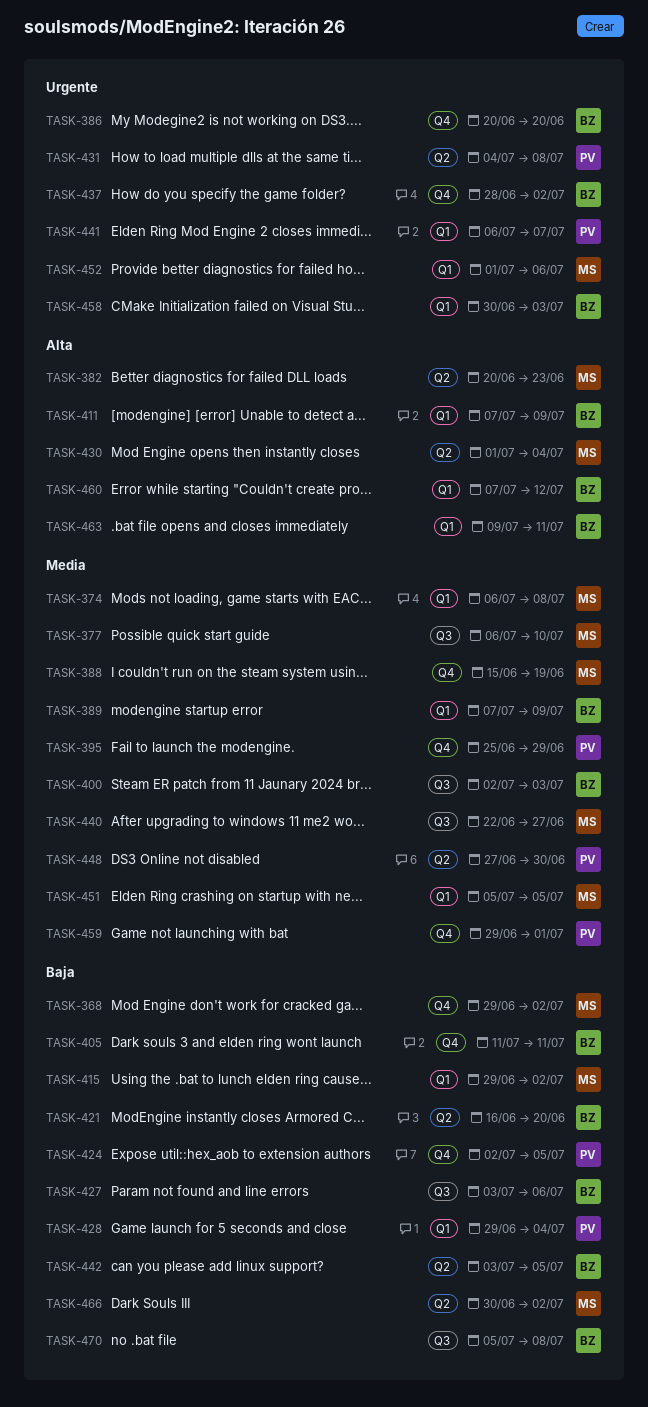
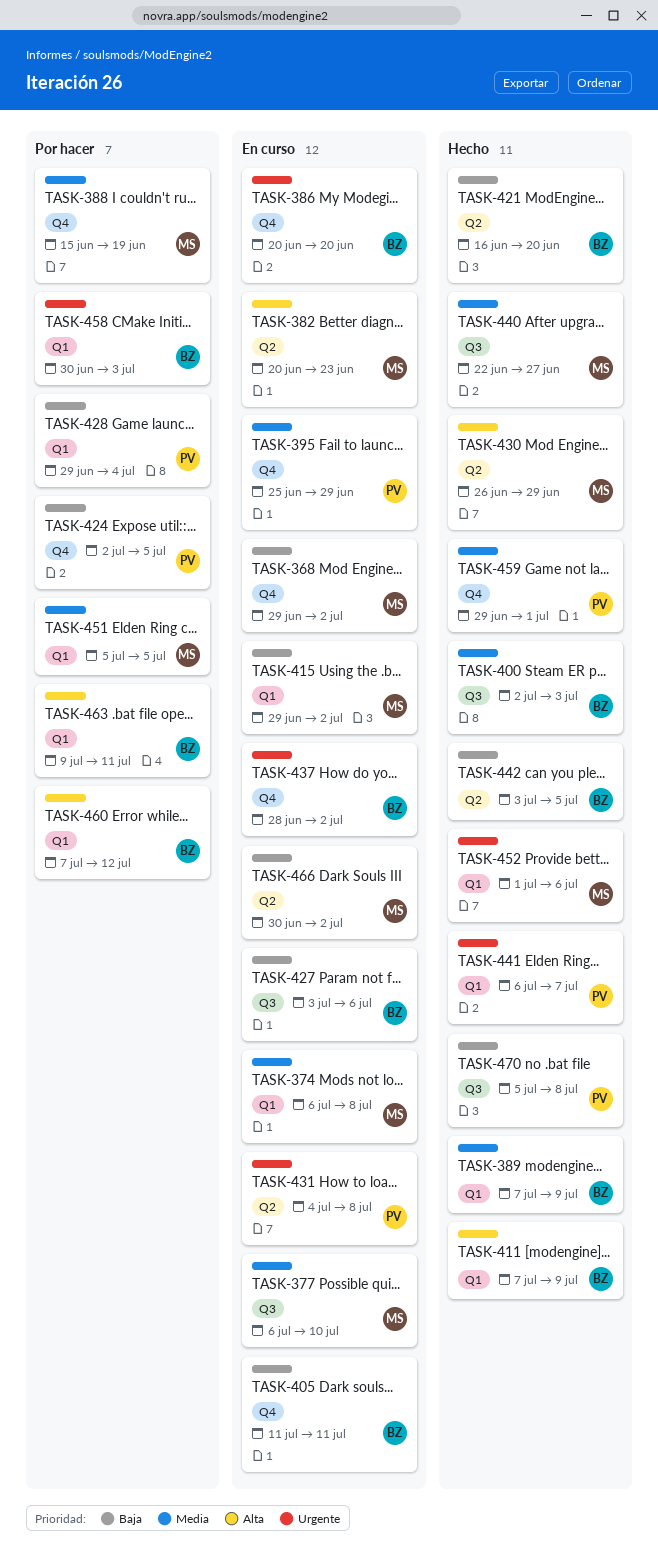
TASK-430, start: Jul 1 -> Jun 26
TASK-430, due: Jul 4 -> Jun 29
TASK-448: present -> none
TASK-470, owner: BZ -> PV

